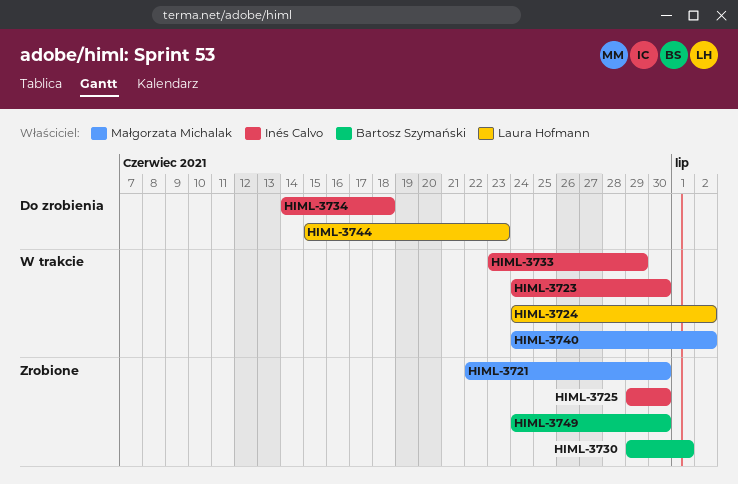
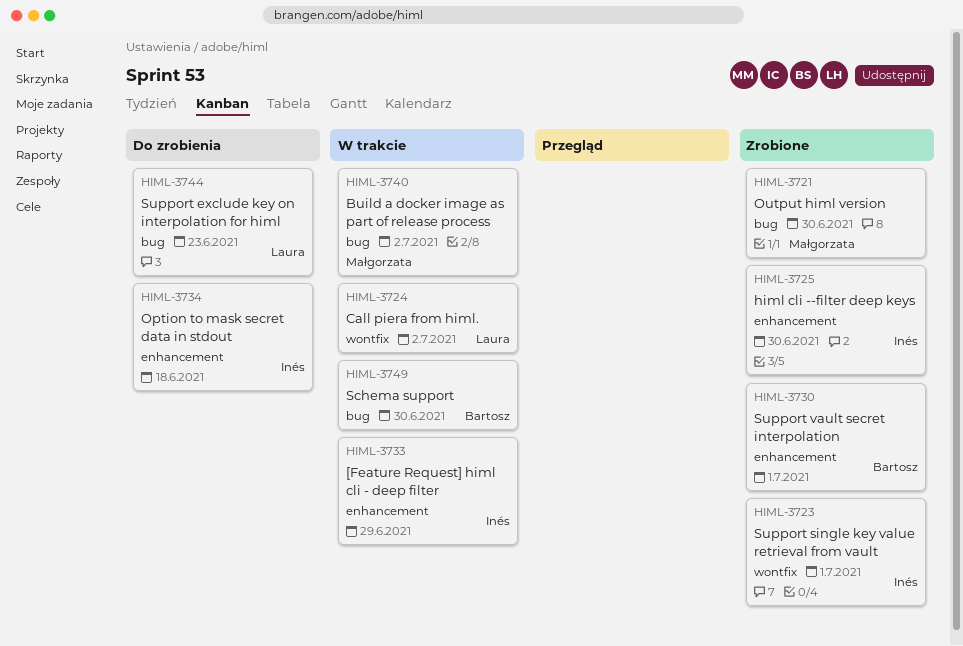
HIML-3723, status: W trakcie -> Zrobione
HIML-3723, due: Jun 30 -> Jul 1
HIML-3749, status: Zrobione -> W trakcie

